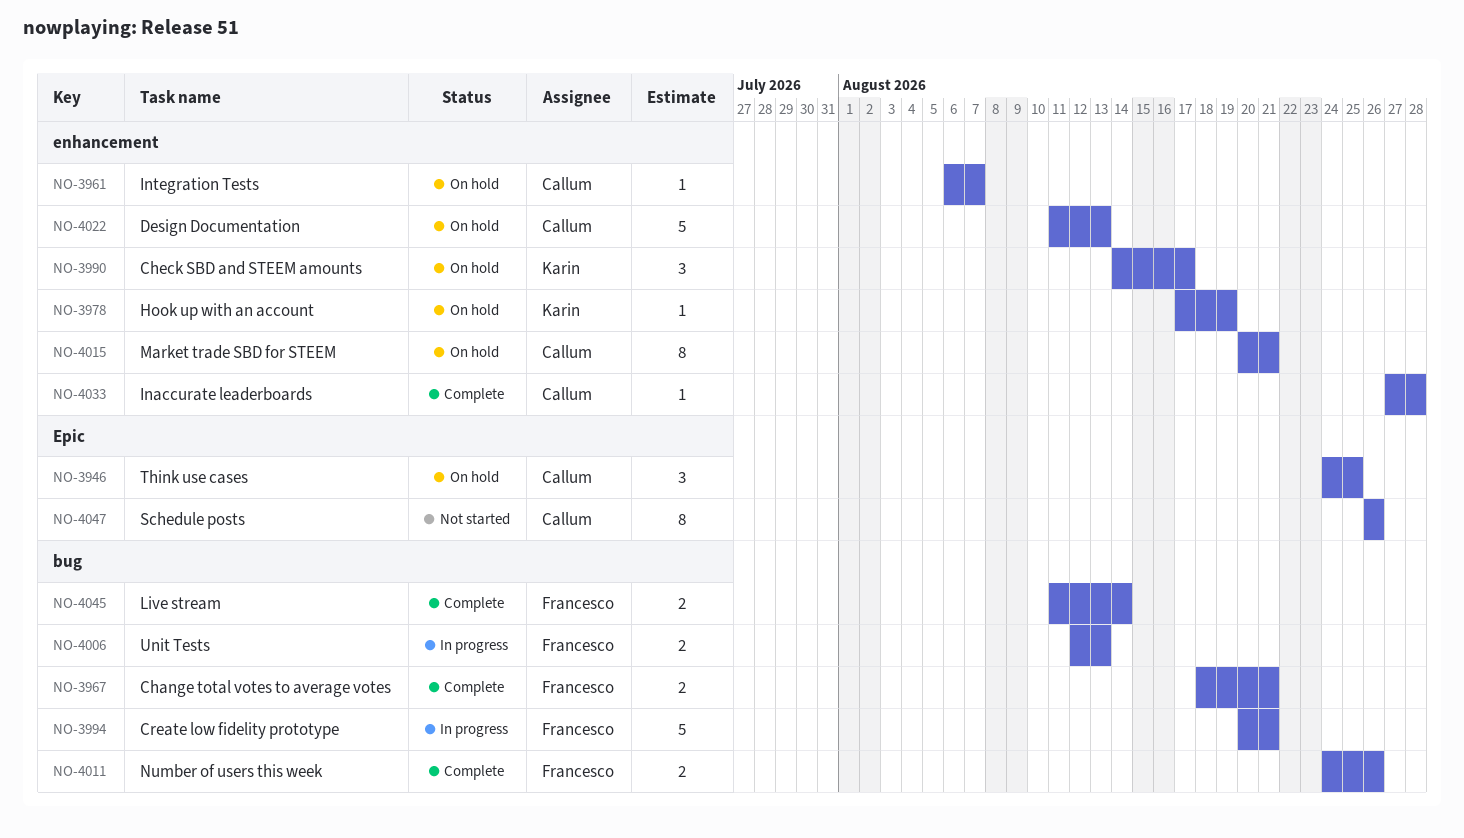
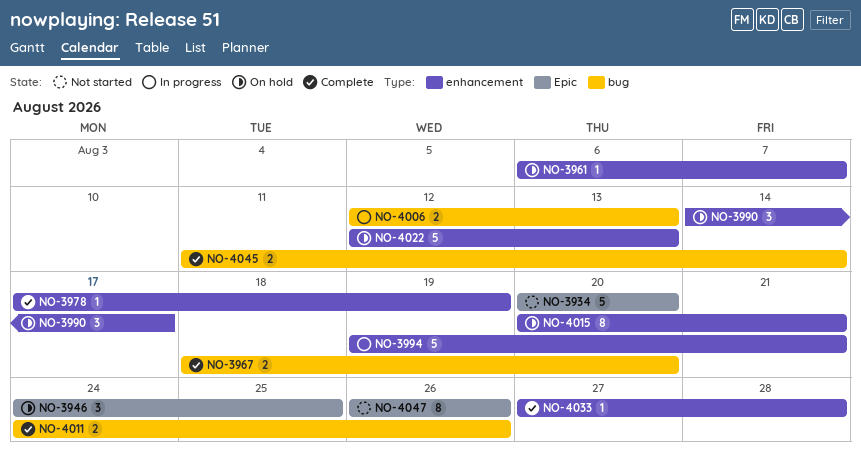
NO-3934: none -> present
NO-3967, due: Aug 21 -> Aug 20
NO-3978, status: On hold -> Complete
NO-3994, label: bug -> enhancement
NO-3994, start: Aug 20 -> Aug 19
NO-4022, start: Aug 11 -> Aug 12

